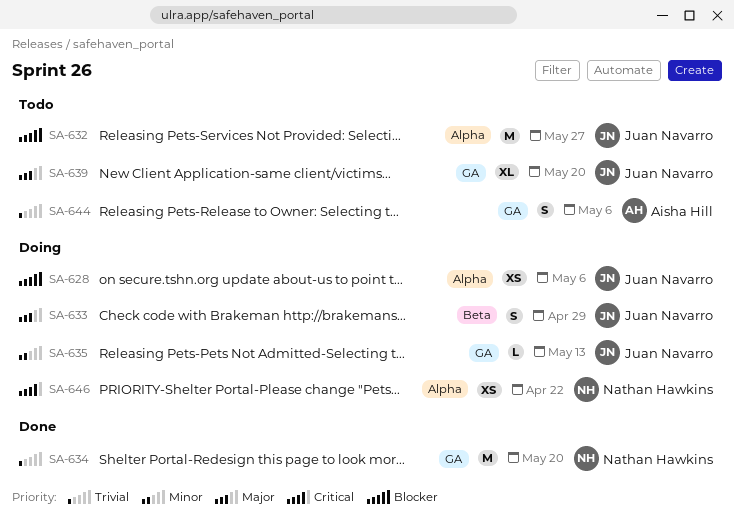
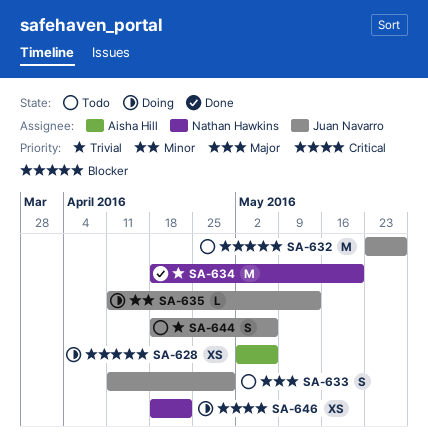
SA-628, owner: Juan Navarro -> Aisha Hill
SA-633, status: Doing -> Todo
SA-639: present -> none
SA-644, owner: Aisha Hill -> Juan Navarro

